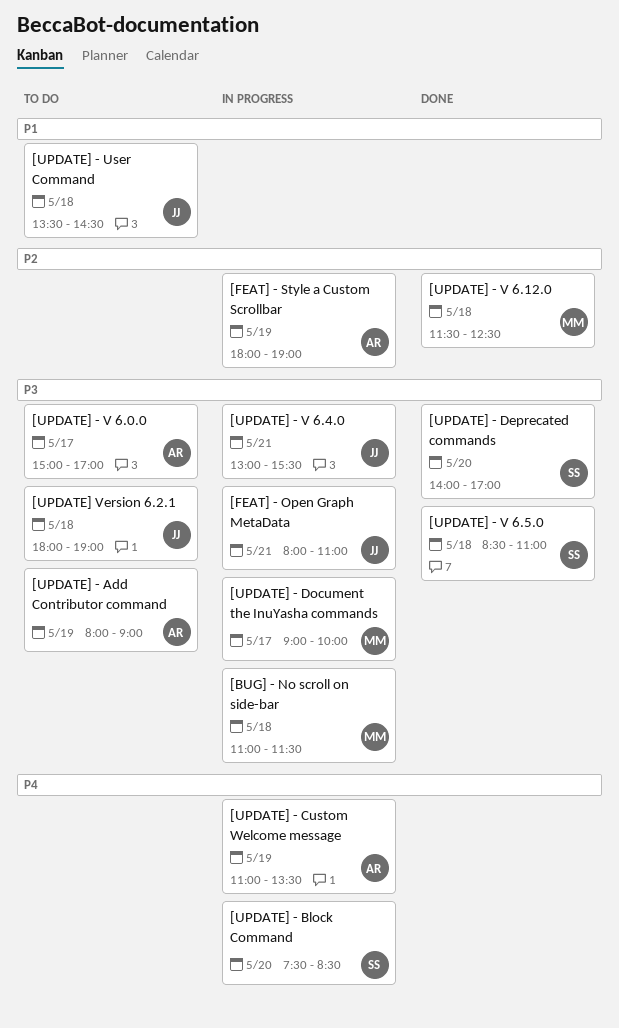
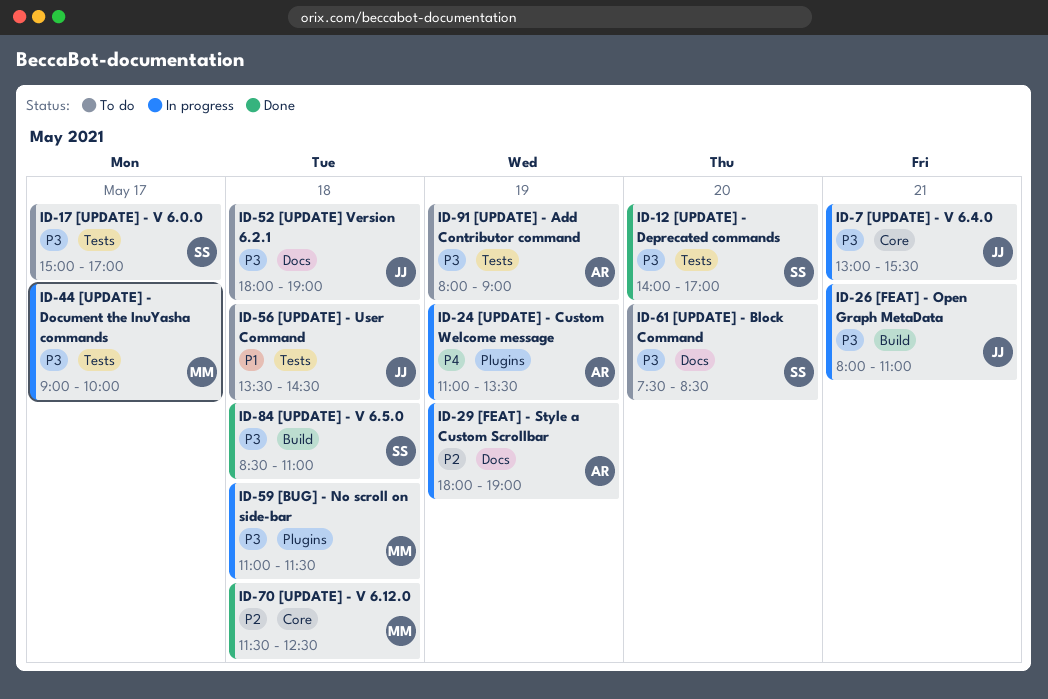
[UPDATE] - Block Command, status: In progress -> To do
[UPDATE] - Block Command, priority: P4 -> P3
[UPDATE] - V 6.0.0, owner: AR -> SS

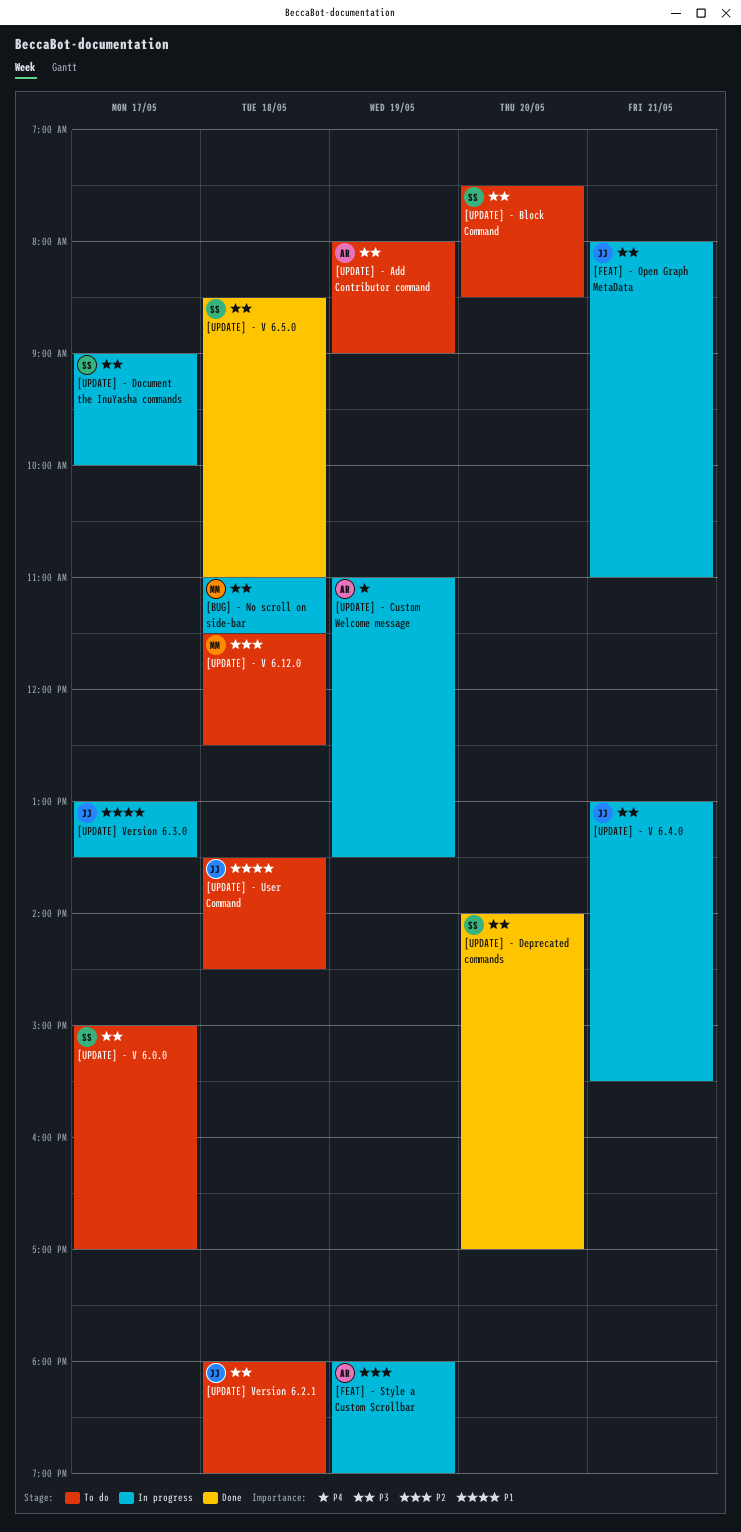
[UPDATE] - Document the InuYasha commands, owner: MM -> SS
[UPDATE] - V 6.12.0, status: Done -> To do
[UPDATE] Version 6.3.0: none -> present

